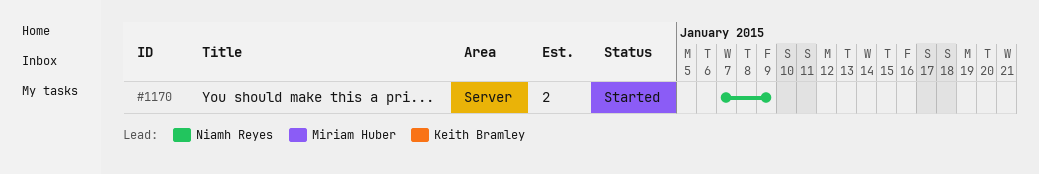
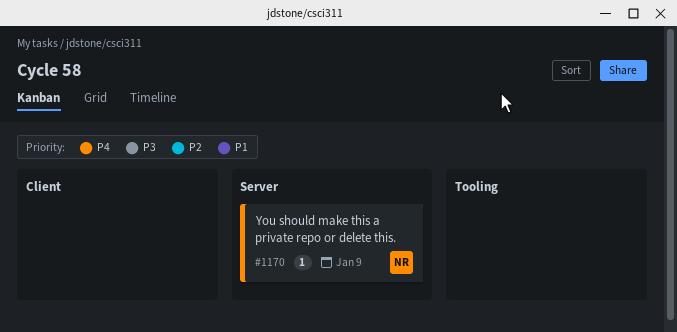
#1170, estimate: 2 -> 1

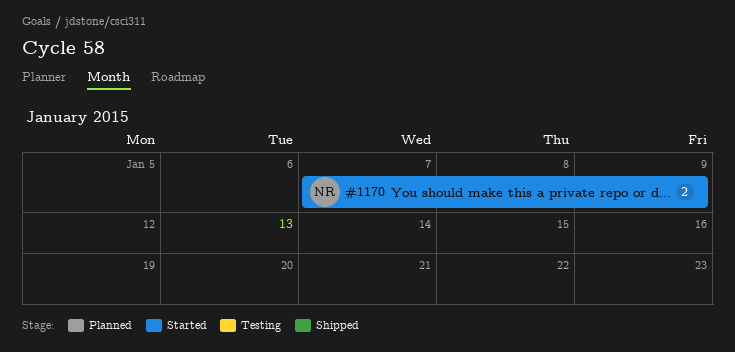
#1170, estimate: 1 -> 2

